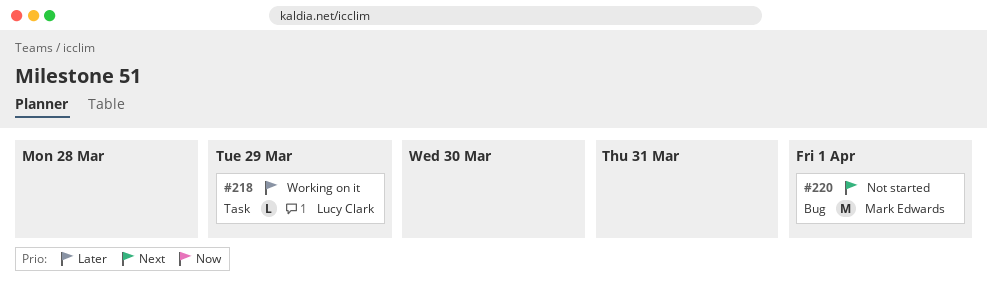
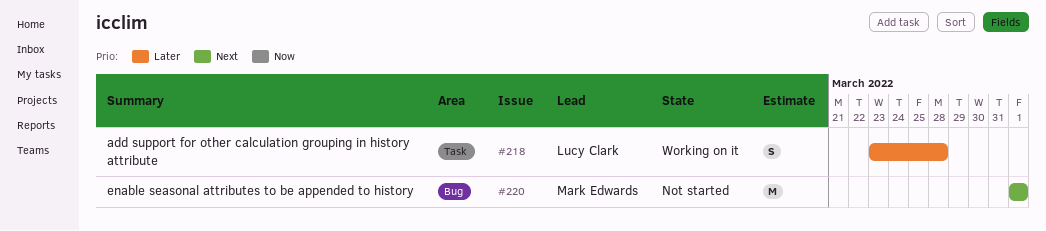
#218, estimate: L -> S
#218, due: Mar 29 -> Mar 28

